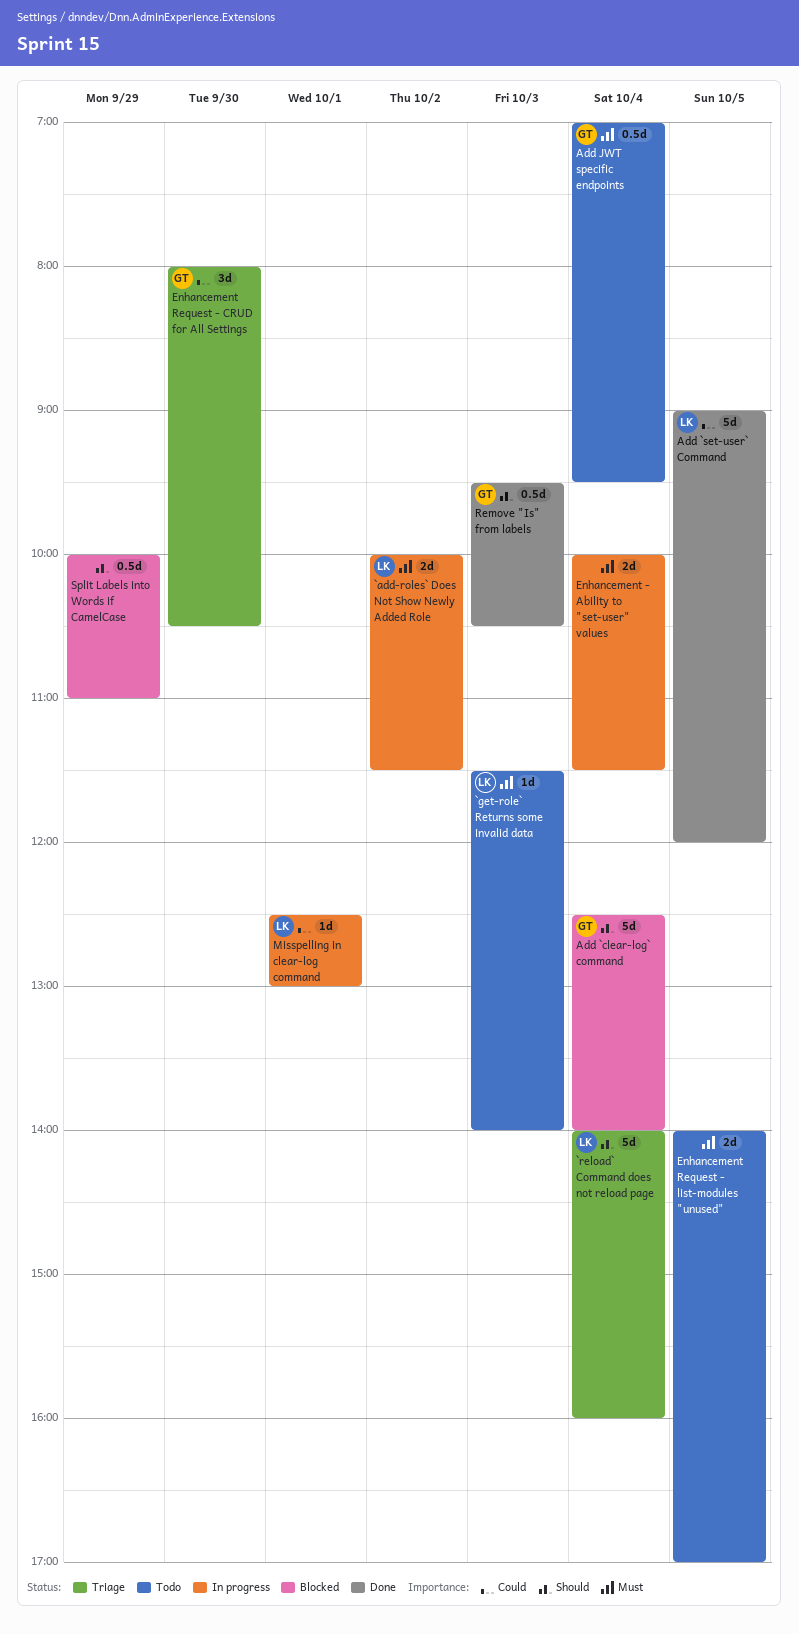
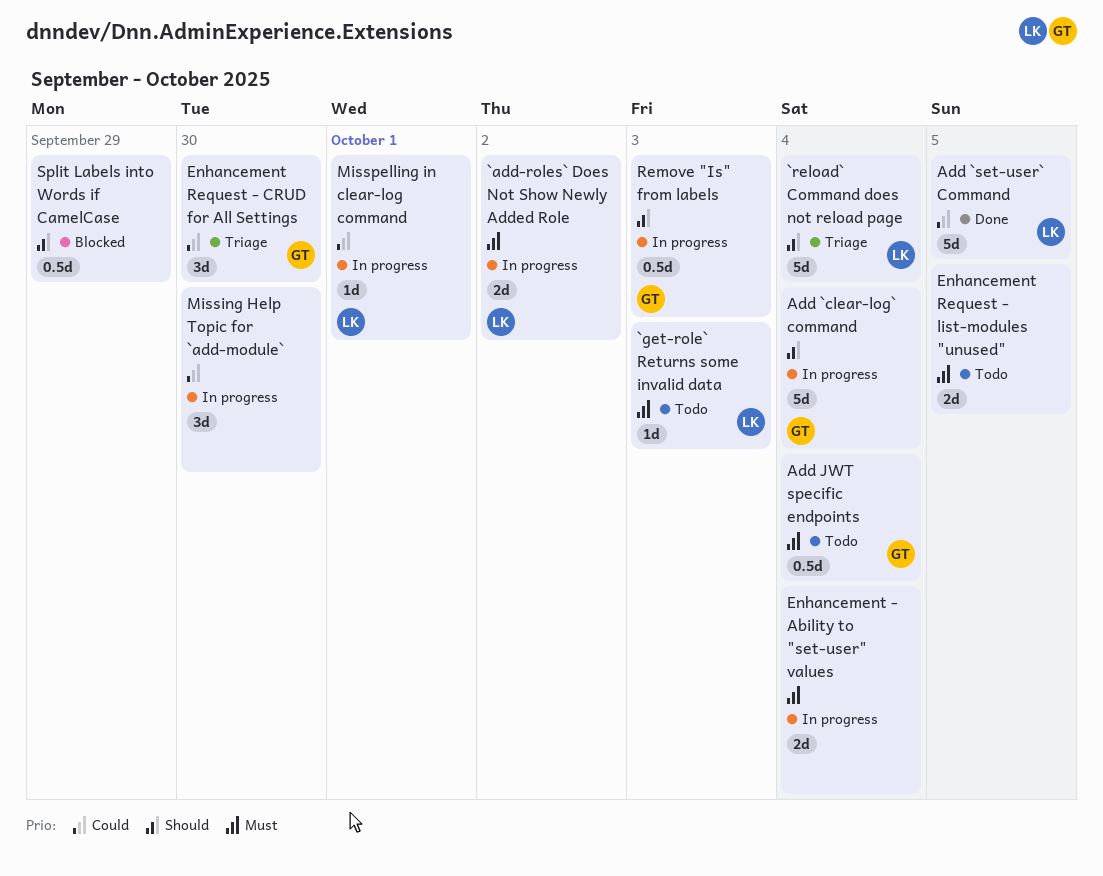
Add `clear-log` command, status: Blocked -> In progress
Missing Help Topic for `add-module`: none -> present
Remove "Is" from labels, status: Done -> In progress

